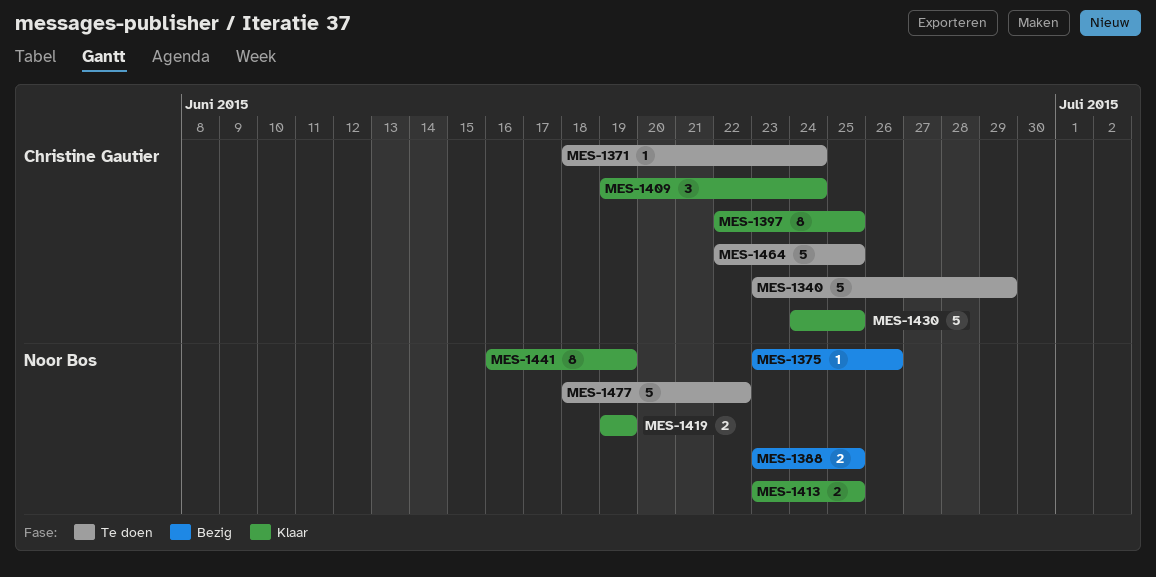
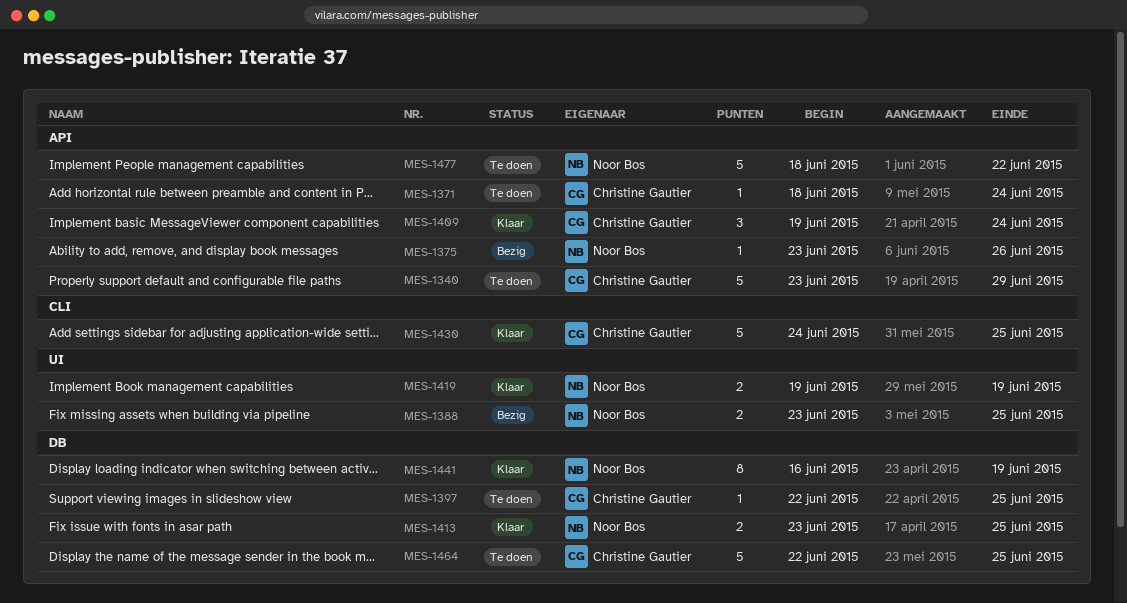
MES-1397, status: Klaar -> Te doen
MES-1397, estimate: 8 -> 1

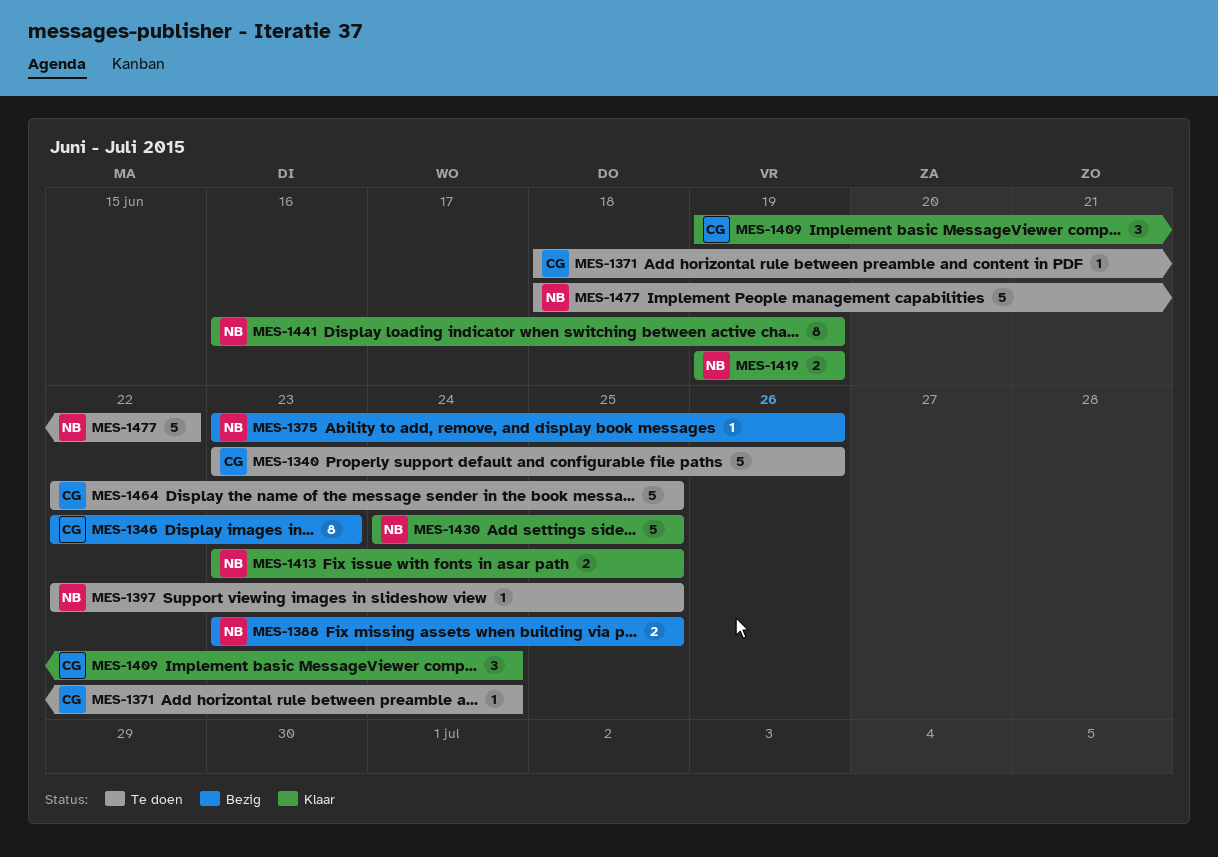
MES-1340, due: Jun 29 -> Jun 26
MES-1346: none -> present
MES-1397, owner: Christine Gautier -> Noor Bos
MES-1430, owner: Christine Gautier -> Noor Bos

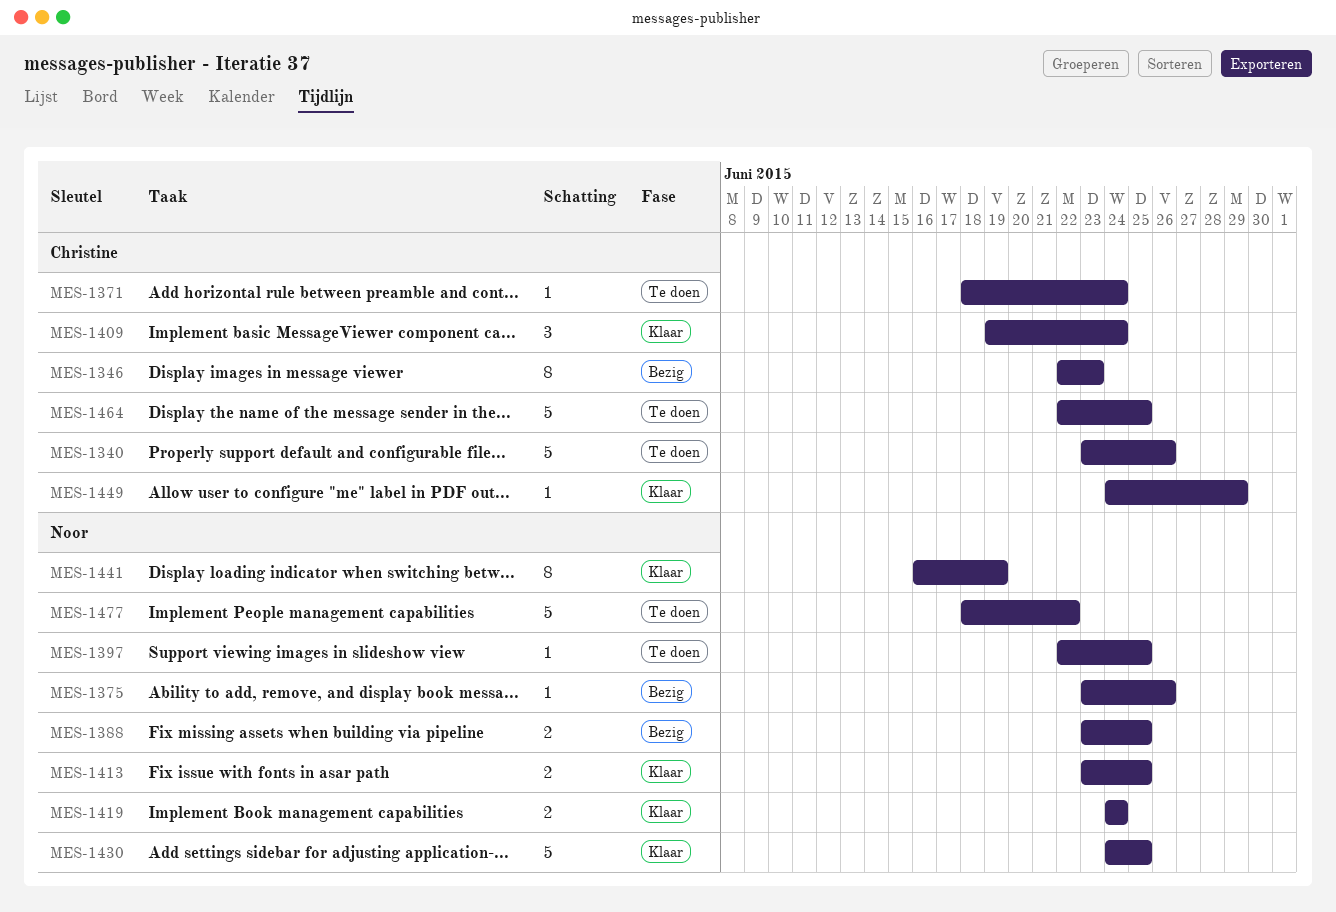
MES-1419, start: Jun 19 -> Jun 24
MES-1419, due: Jun 19 -> Jun 24
MES-1449: none -> present

